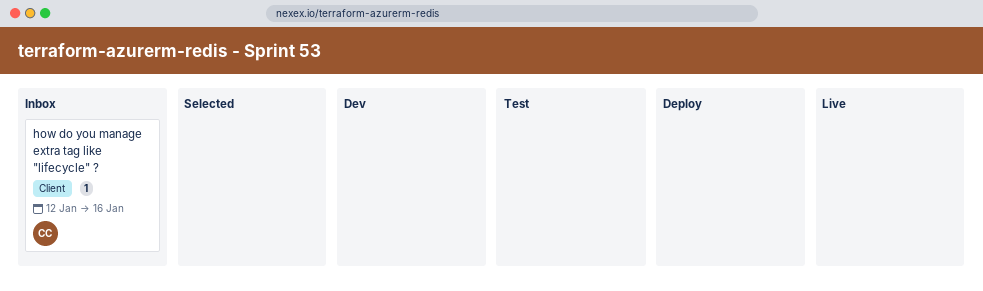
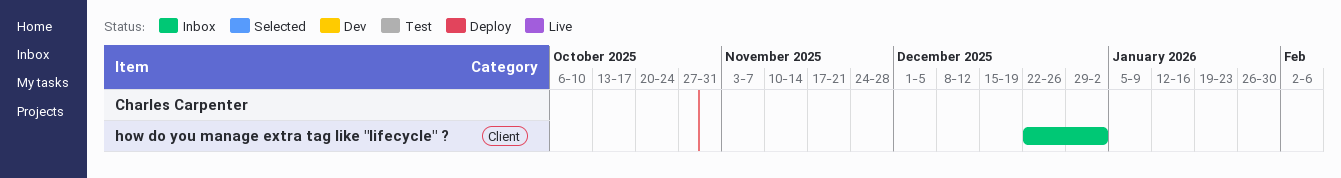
how do you manage extra tag like "lifecycle" ?, start: Jan 12 -> Dec 22
how do you manage extra tag like "lifecycle" ?, due: Jan 16 -> Jan 2

